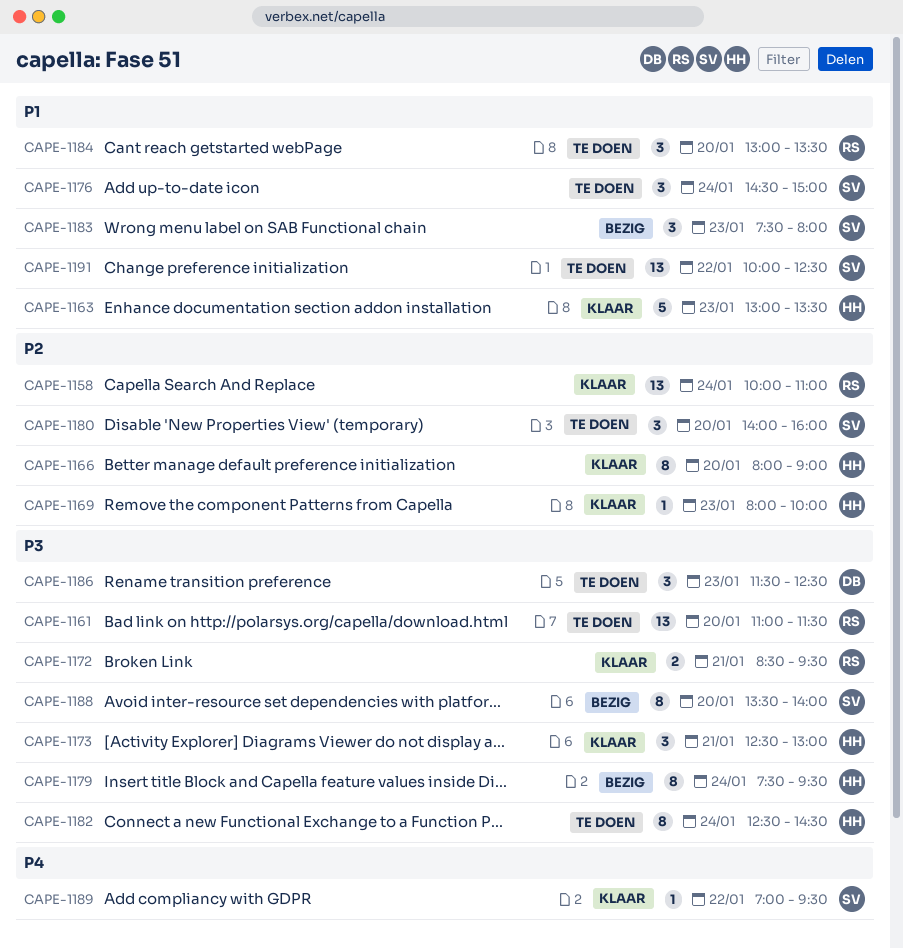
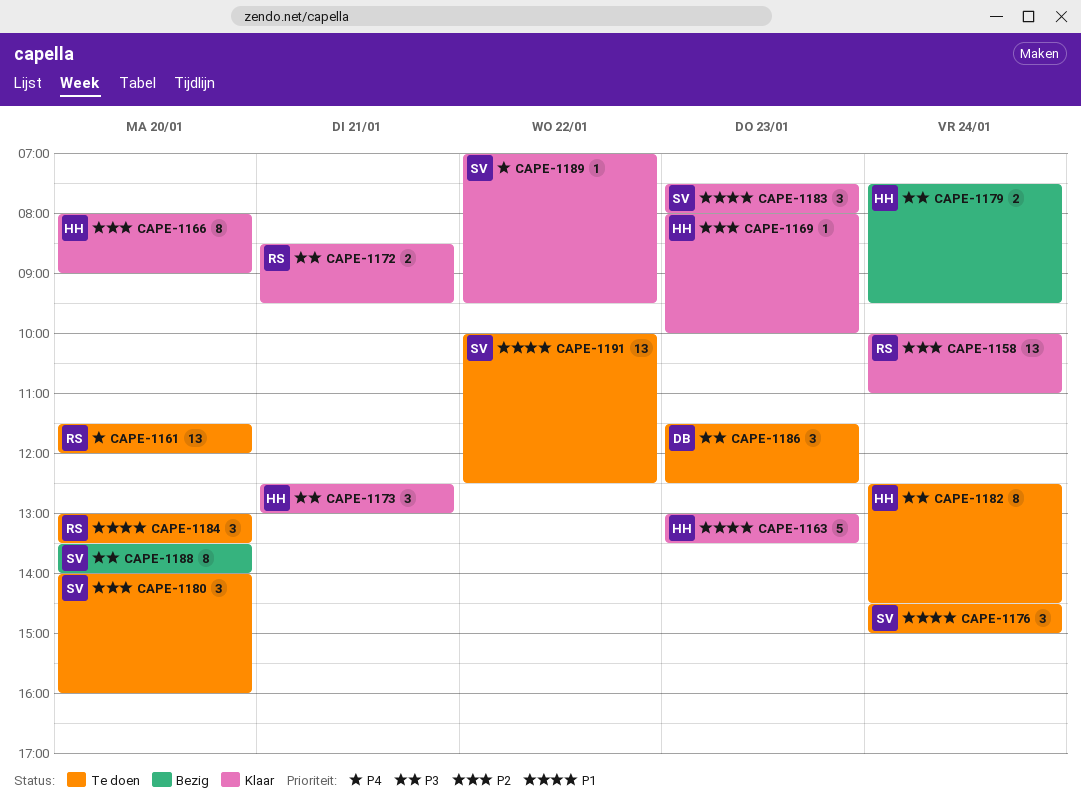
CAPE-1161, priority: P3 -> P4
CAPE-1161, begins: 11:00 -> 11:30
CAPE-1161, ends: 11:30 -> 12:00
CAPE-1179, estimate: 8 -> 2
CAPE-1183, status: Bezig -> Klaar

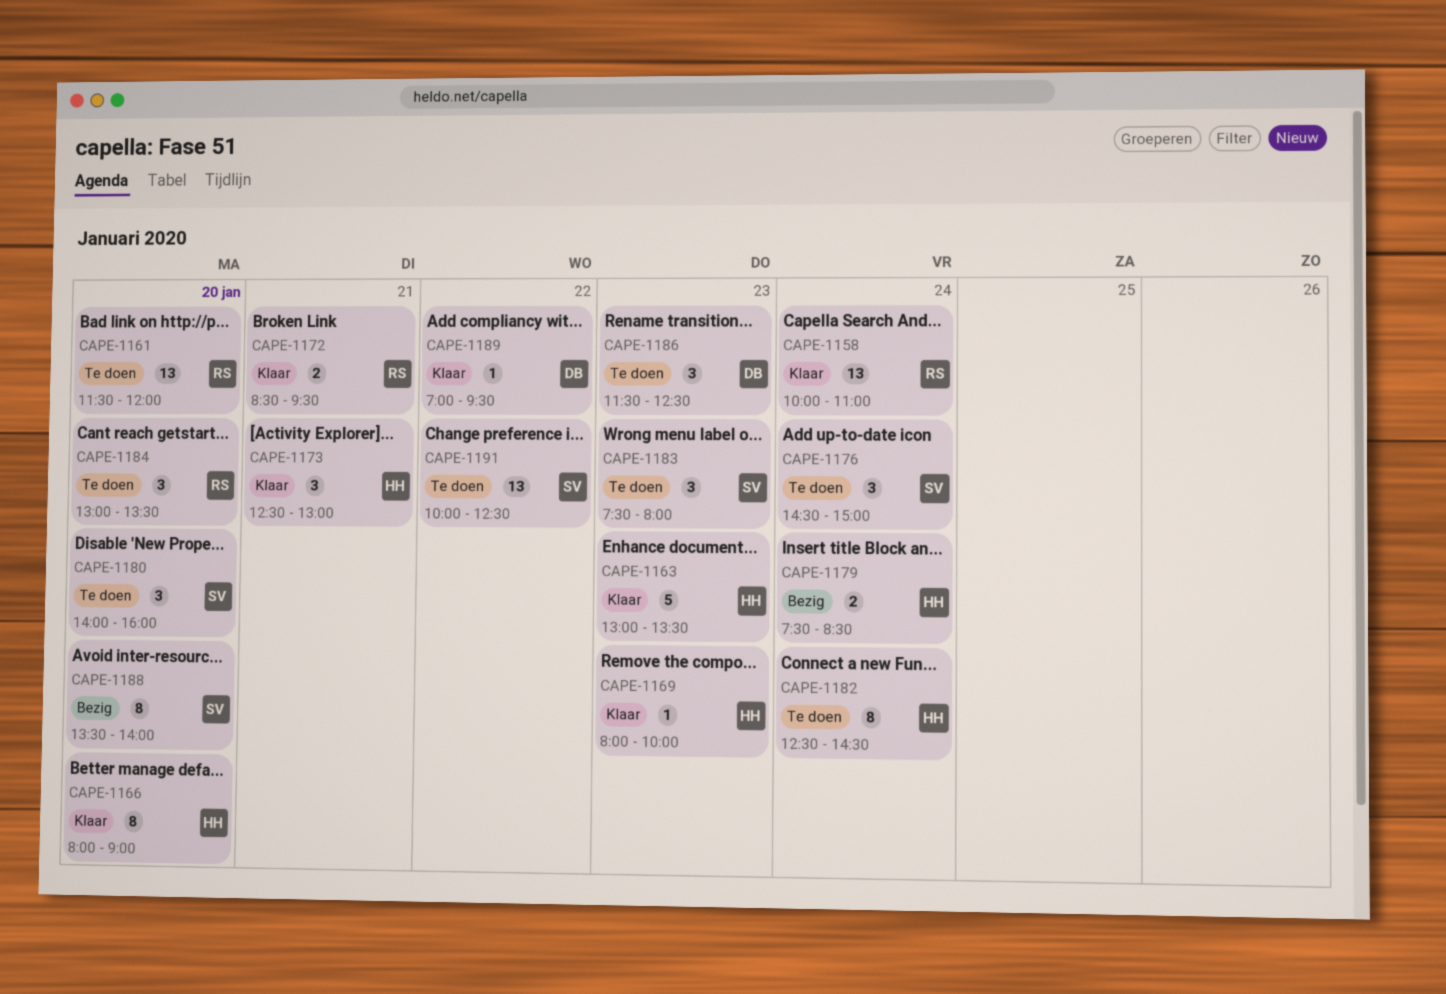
CAPE-1179, ends: 09:30 -> 08:30
CAPE-1183, status: Klaar -> Te doen
CAPE-1189, owner: SV -> DB

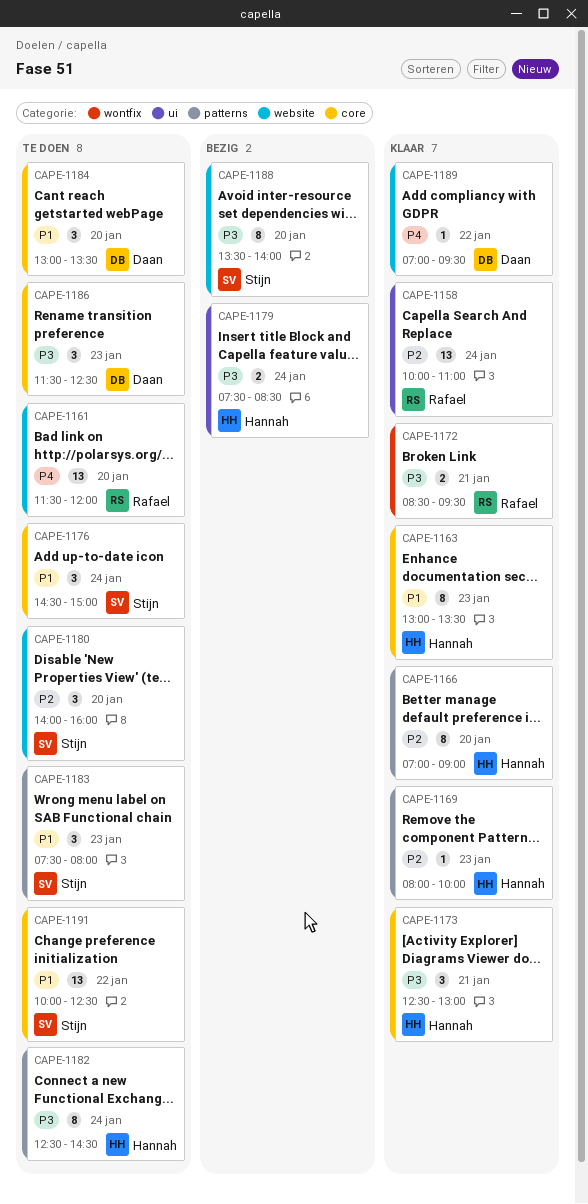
CAPE-1163, estimate: 5 -> 8
CAPE-1166, begins: 08:00 -> 07:00
CAPE-1184, owner: Rafael -> Daan

